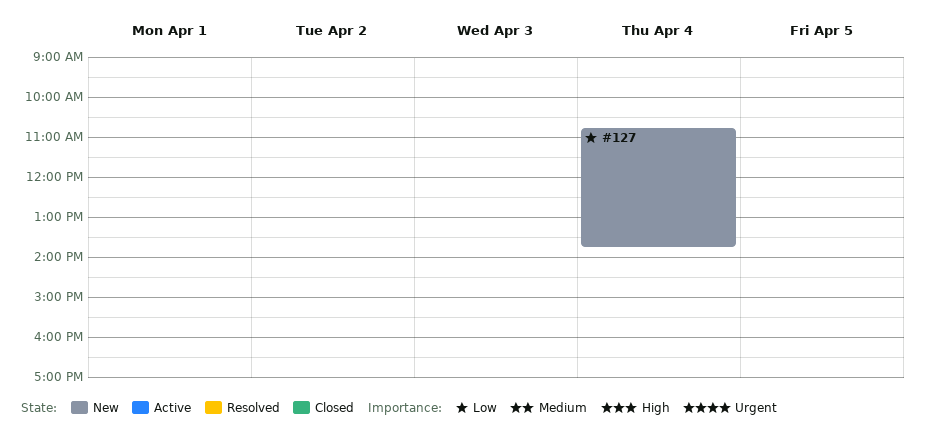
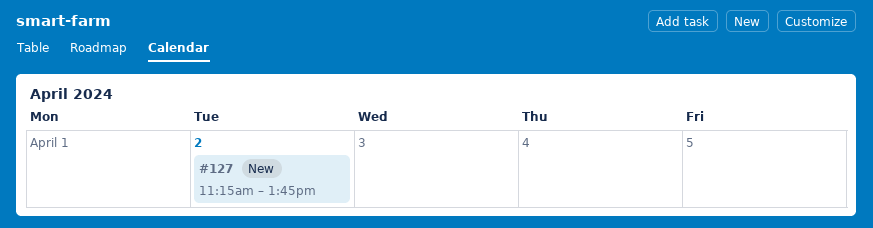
#127, day: Apr 4 -> Apr 2
#127, begins: 10:45 -> 11:15

